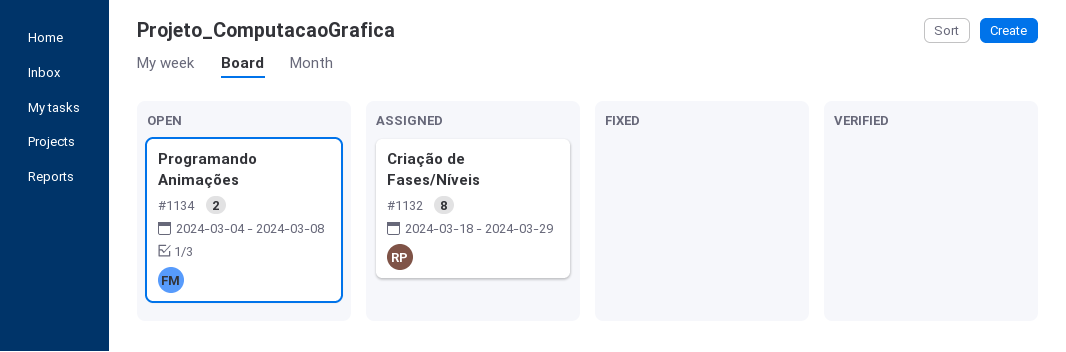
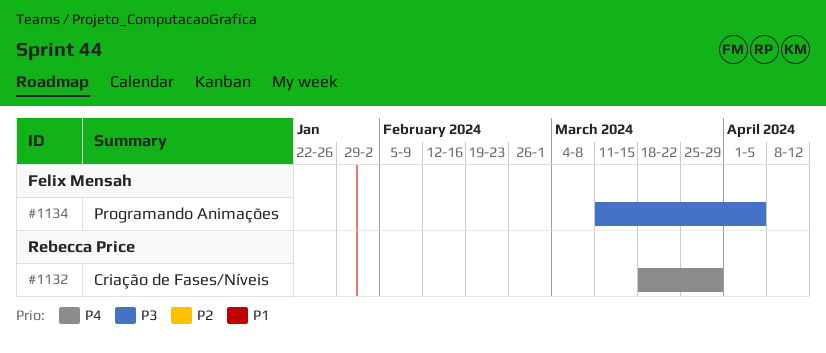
#1134, start: Mar 4 -> Mar 11
#1134, due: Mar 8 -> Apr 5

